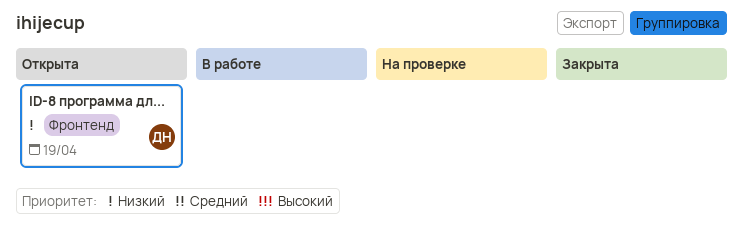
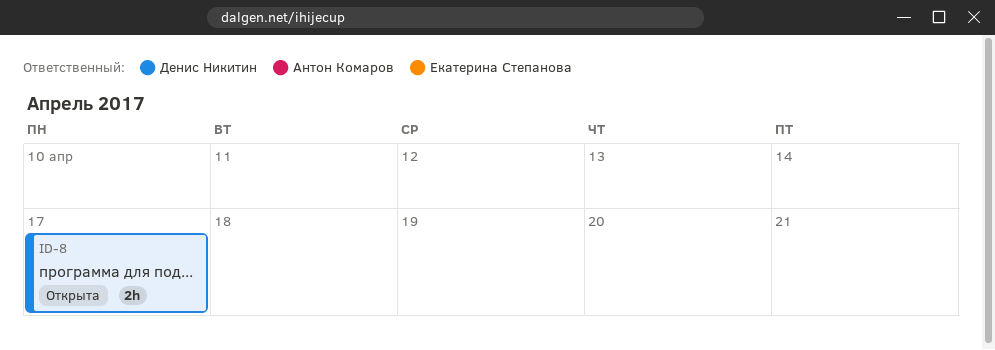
ID-8, due: Apr 19 -> Apr 17

